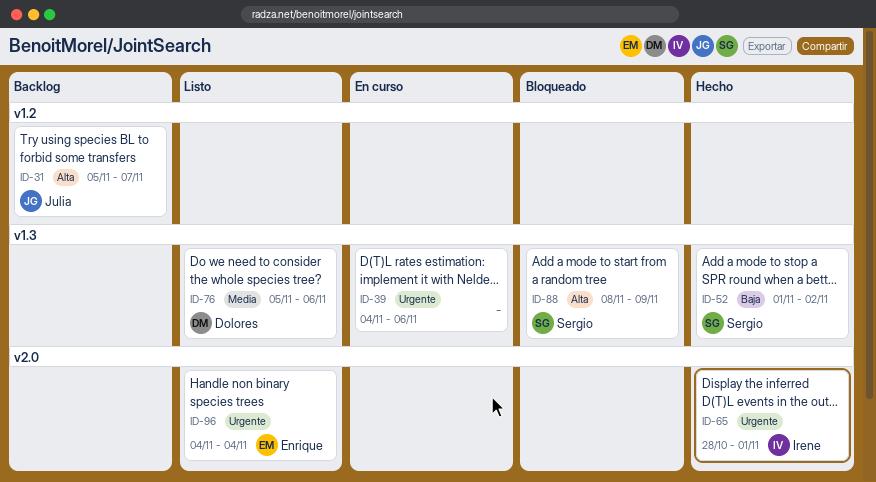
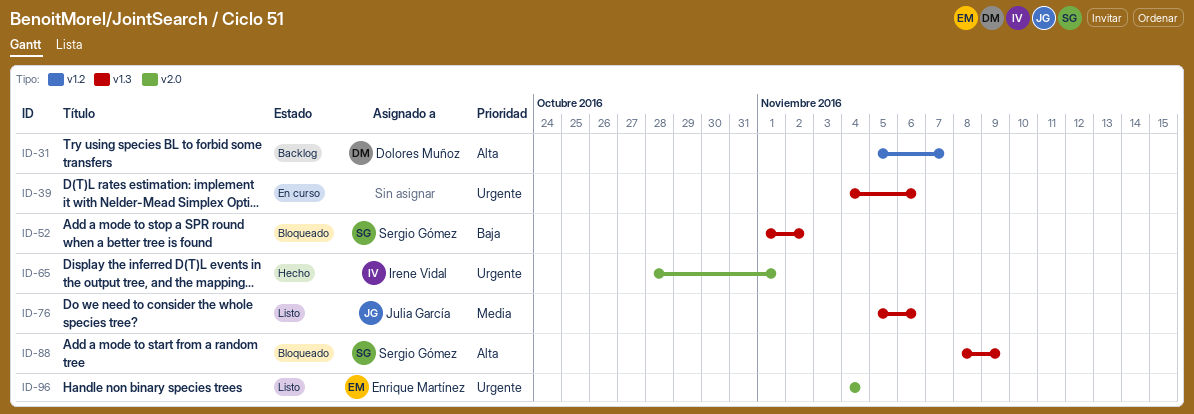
ID-31, owner: Julia García -> Dolores Muñoz
ID-52, status: Hecho -> Bloqueado
ID-76, owner: Dolores Muñoz -> Julia García

